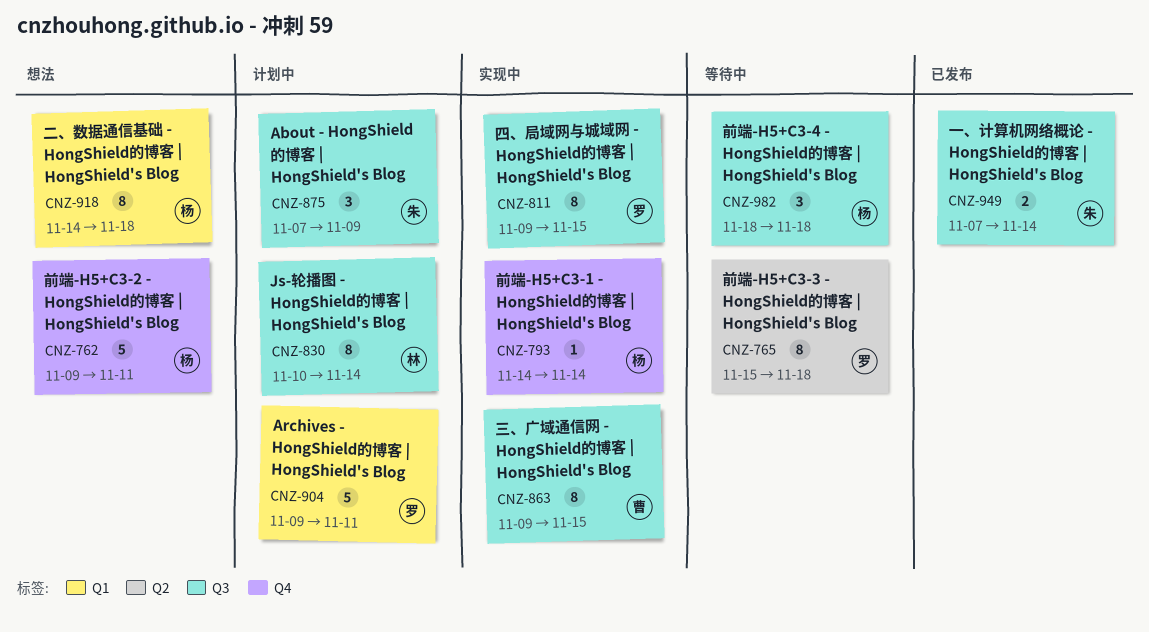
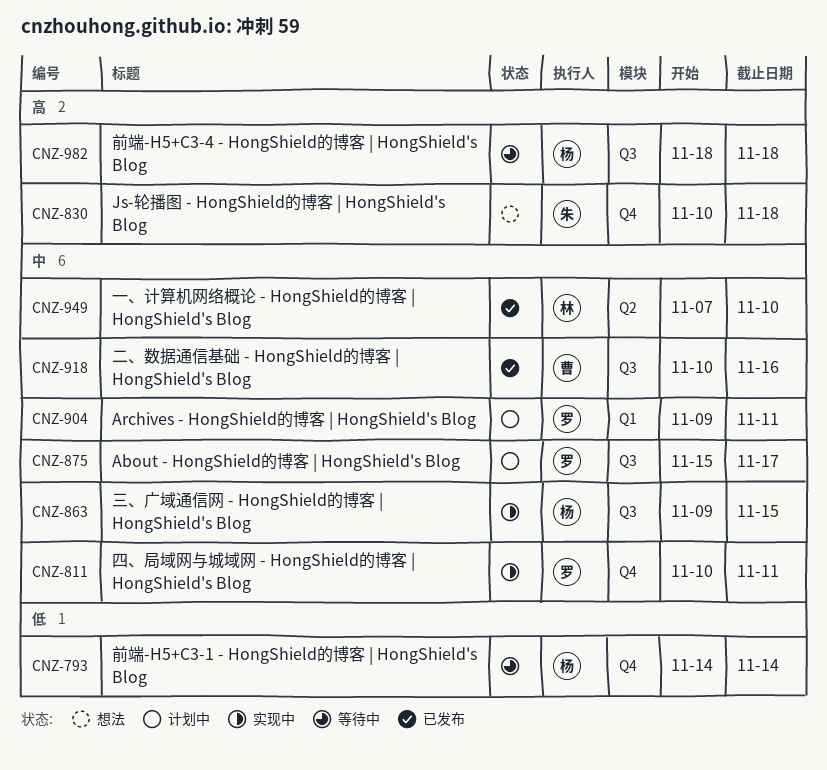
CNZ-762: present -> none
CNZ-765: present -> none
CNZ-793, status: 实现中 -> 等待中
CNZ-811, label: Q3 -> Q4
CNZ-811, start: Nov 9 -> Nov 10
CNZ-811, due: Nov 15 -> Nov 11
CNZ-830, status: 计划中 -> 想法
CNZ-830, owner: 林 -> 朱
CNZ-830, label: Q3 -> Q4
CNZ-830, due: Nov 14 -> Nov 18
CNZ-863, owner: 曹 -> 杨
CNZ-875, owner: 朱 -> 罗
CNZ-875, start: Nov 7 -> Nov 15
CNZ-875, due: Nov 9 -> Nov 17
CNZ-918, status: 想法 -> 已发布
CNZ-918, owner: 杨 -> 曹
CNZ-918, label: Q1 -> Q3
CNZ-918, start: Nov 14 -> Nov 10
CNZ-918, due: Nov 18 -> Nov 16
CNZ-949, owner: 朱 -> 林
CNZ-949, label: Q3 -> Q2
CNZ-949, due: Nov 14 -> Nov 10

